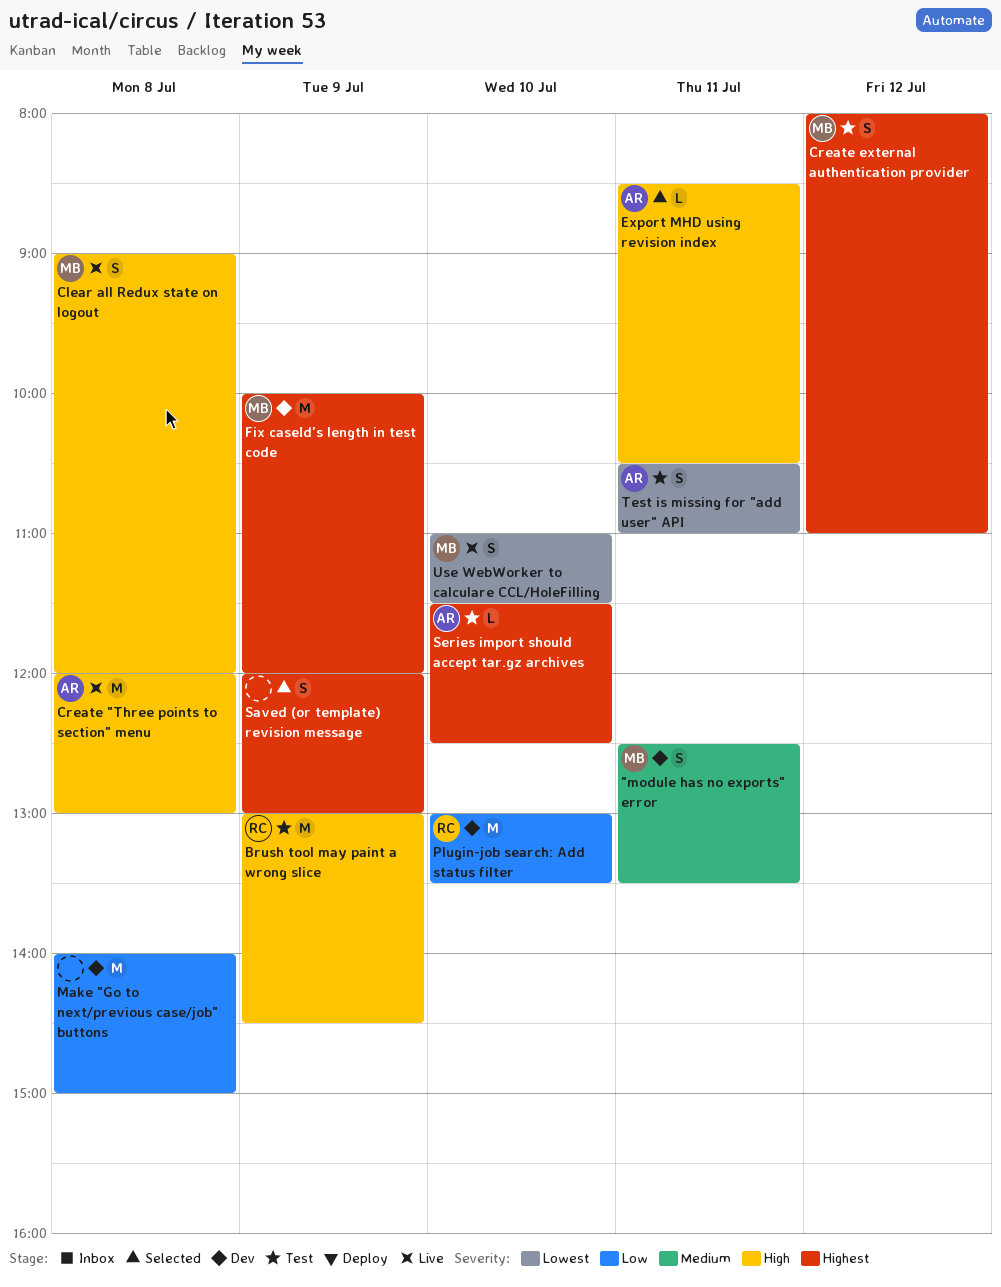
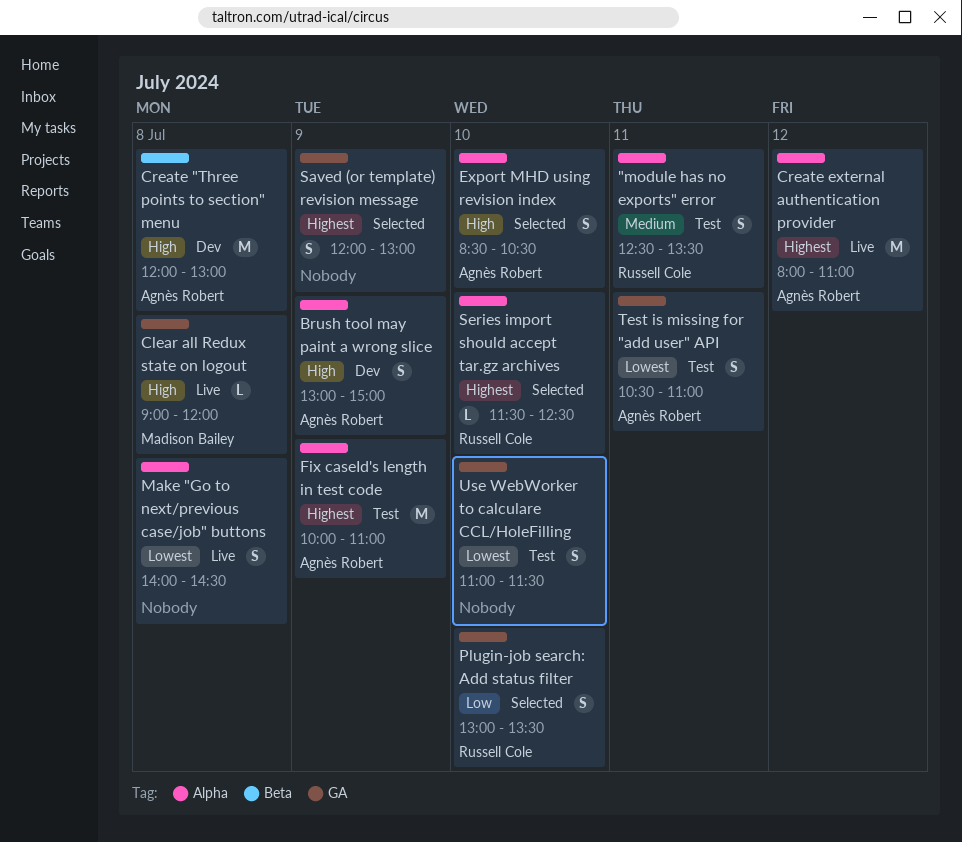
"module has no exports" error, status: Dev -> Test
"module has no exports" error, owner: Madison Bailey -> Russell Cole
Brush tool may paint a wrong slice, status: Test -> Dev
Brush tool may paint a wrong slice, owner: Russell Cole -> Agnès Robert
Brush tool may paint a wrong slice, estimate: M -> S
Brush tool may paint a wrong slice, ends: 14:30 -> 15:00
Clear all Redux state on logout, estimate: S -> L
Create "Three points to section" menu, status: Live -> Dev
Create external authentication provider, status: Test -> Live
Create external authentication provider, owner: Madison Bailey -> Agnès Robert
Create external authentication provider, estimate: S -> M
Export MHD using revision index, estimate: L -> S
Export MHD using revision index, day: Jul 11 -> Jul 10
Fix caseId's length in test code, status: Dev -> Test
Fix caseId's length in test code, owner: Madison Bailey -> Agnès Robert
Fix caseId's length in test code, ends: 12:00 -> 11:00
Make "Go to next/previous case/job" buttons, status: Dev -> Live
Make "Go to next/previous case/job" buttons, priority: Low -> Lowest
Make "Go to next/previous case/job" buttons, estimate: M -> S
Make "Go to next/previous case/job" buttons, ends: 15:00 -> 14:30
Plugin-job search: Add status filter, status: Dev -> Selected
Plugin-job search: Add status filter, estimate: M -> S
Series import should accept tar.gz archives, status: Test -> Selected
Series import should accept tar.gz archives, owner: Agnès Robert -> Russell Cole
Use WebWorker to calculare CCL/HoleFilling, status: Live -> Test
Use WebWorker to calculare CCL/HoleFilling, owner: Madison Bailey -> none

